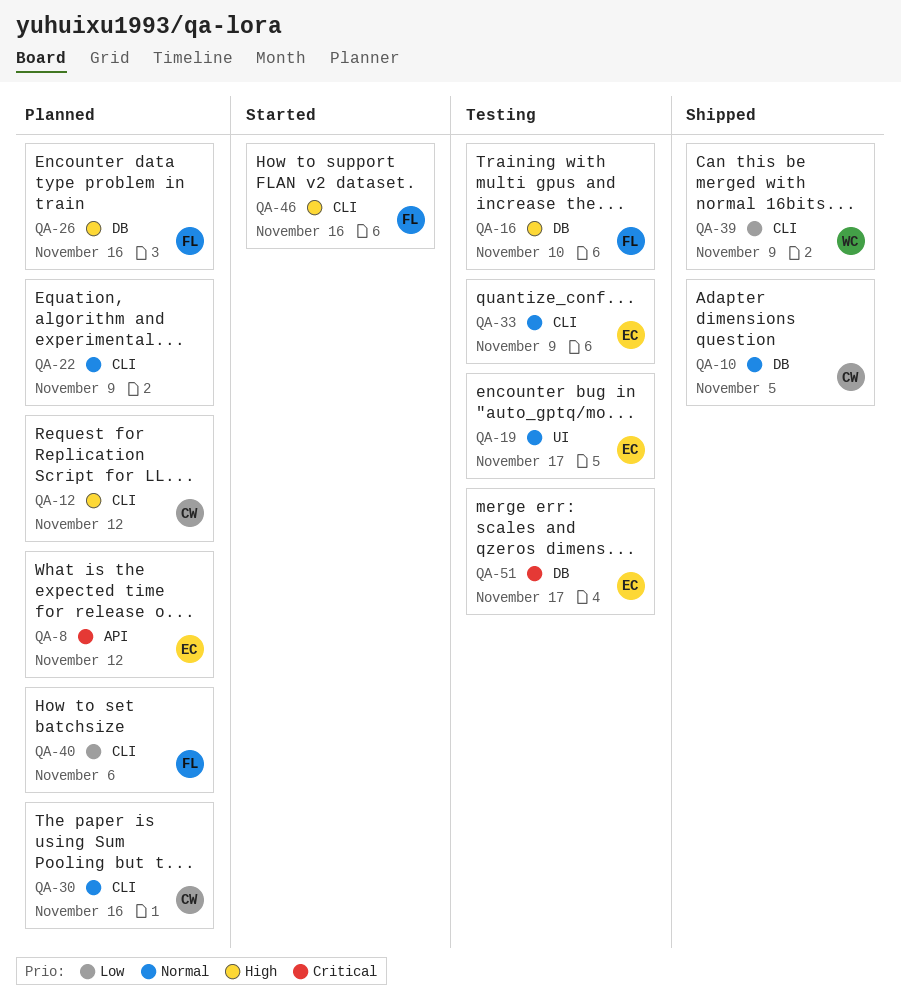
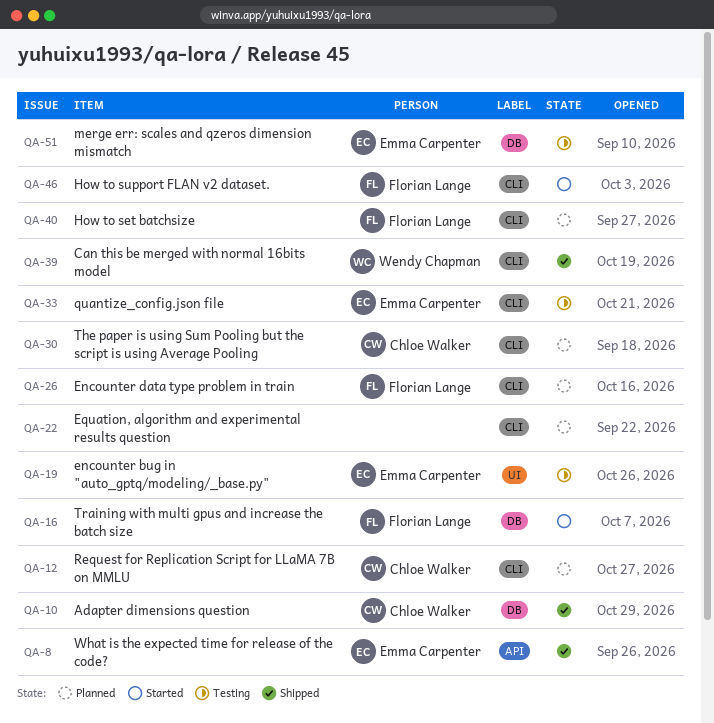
QA-8, status: Planned -> Shipped
QA-16, status: Testing -> Started
QA-26, label: DB -> CLI

